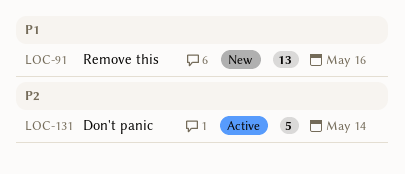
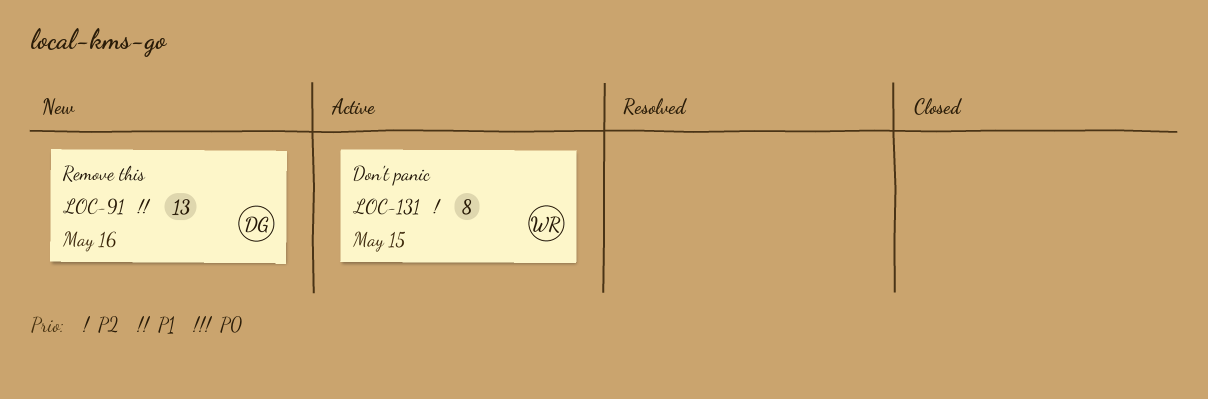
LOC-131, estimate: 5 -> 8
LOC-131, due: May 14 -> May 15

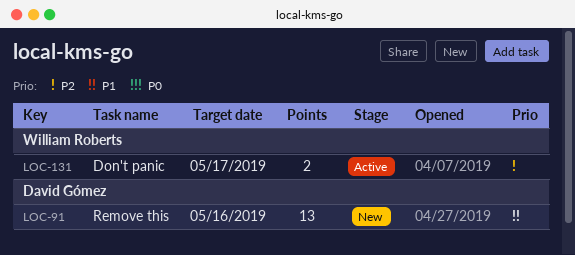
LOC-131, estimate: 8 -> 2
LOC-131, due: May 15 -> May 17

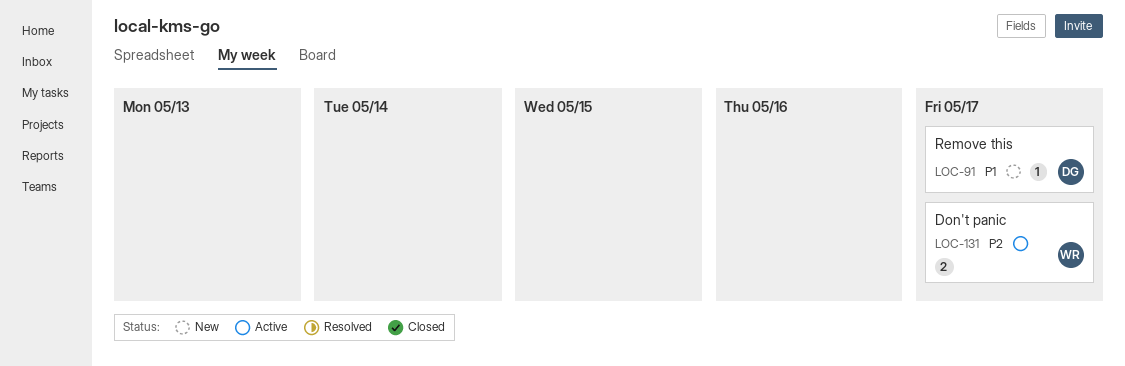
LOC-91, estimate: 13 -> 1
LOC-91, due: May 16 -> May 17

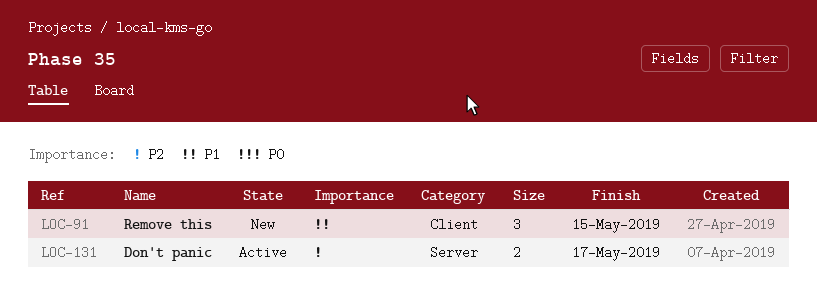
LOC-91, estimate: 1 -> 3
LOC-91, due: May 17 -> May 15

